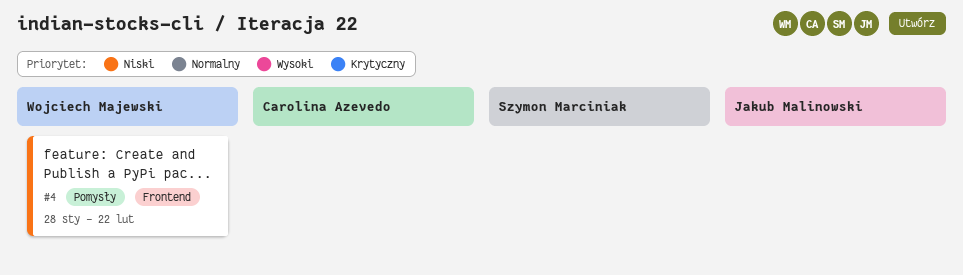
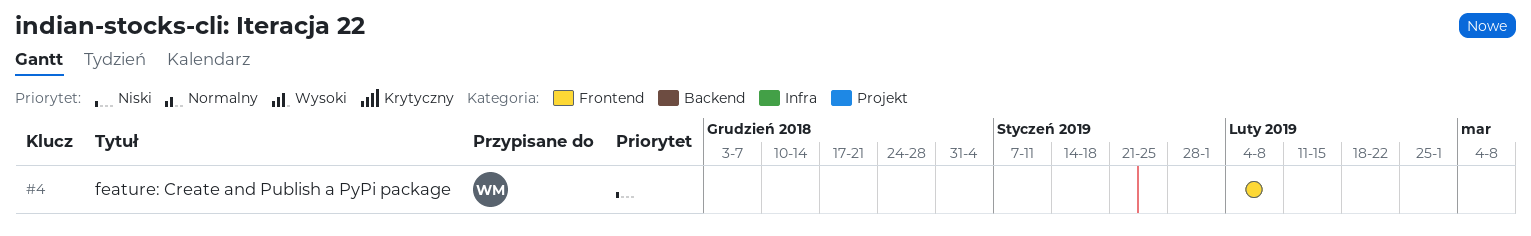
#4, start: Jan 28 -> Feb 4
#4, due: Feb 22 -> Feb 8

